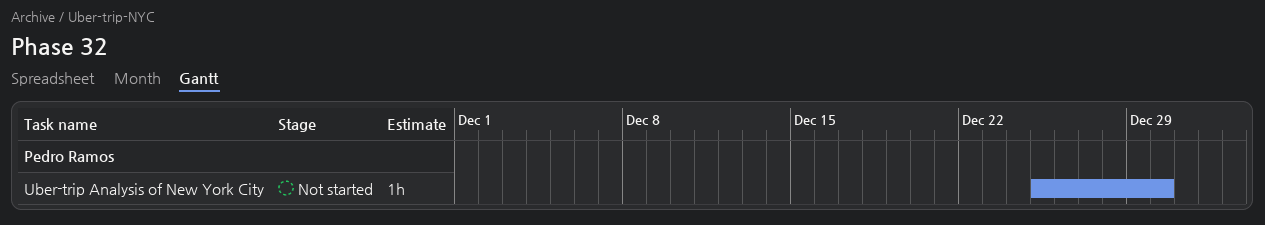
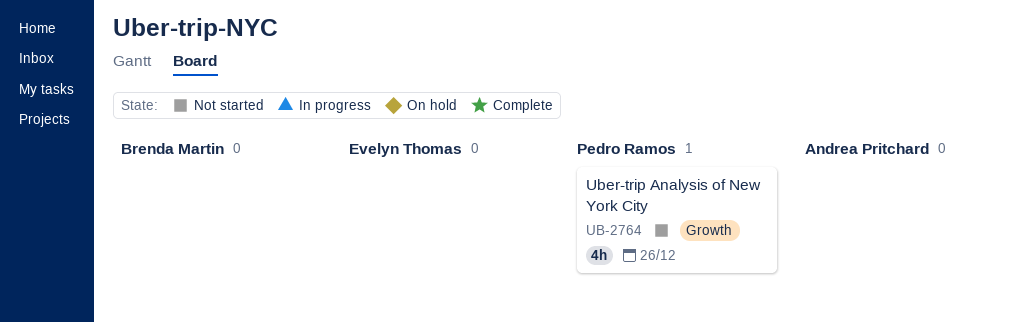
Uber-trip Analysis of New York City, estimate: 1h -> 4h
Uber-trip Analysis of New York City, due: Dec 30 -> Dec 26

